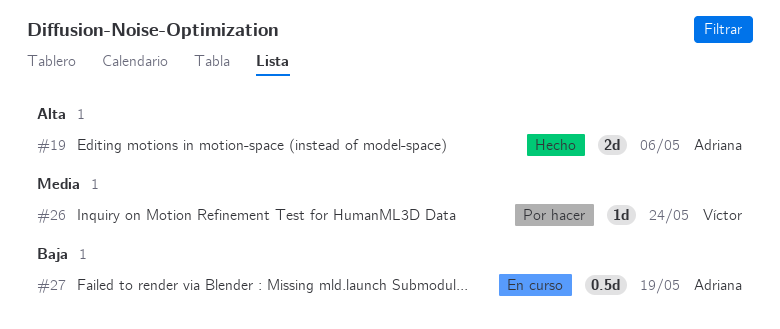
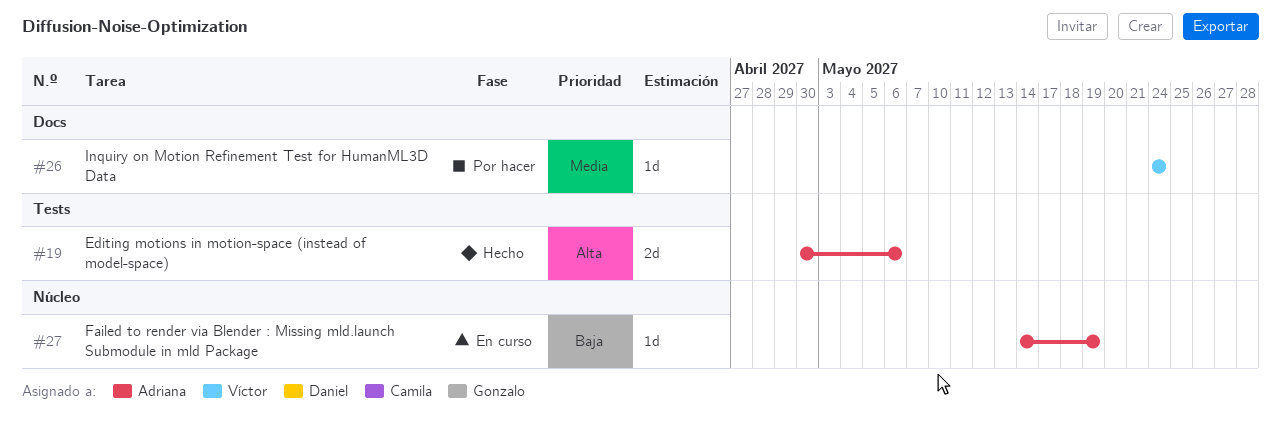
#27, estimate: 0.5d -> 1d

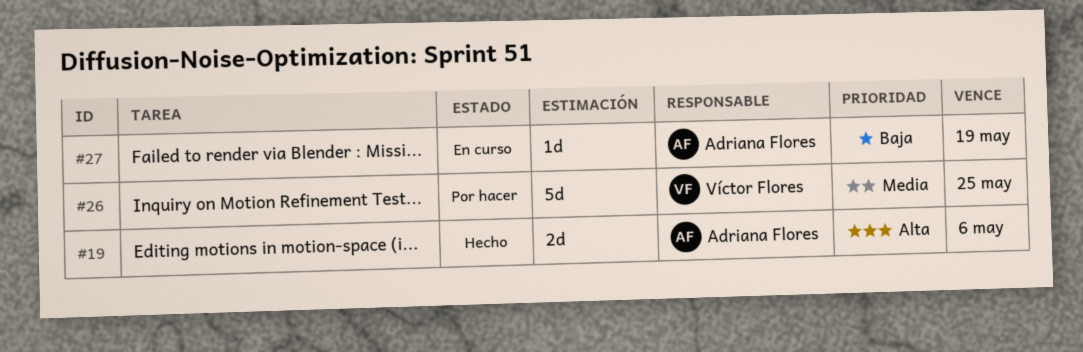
#26, estimate: 1d -> 5d
#26, due: May 24 -> May 25

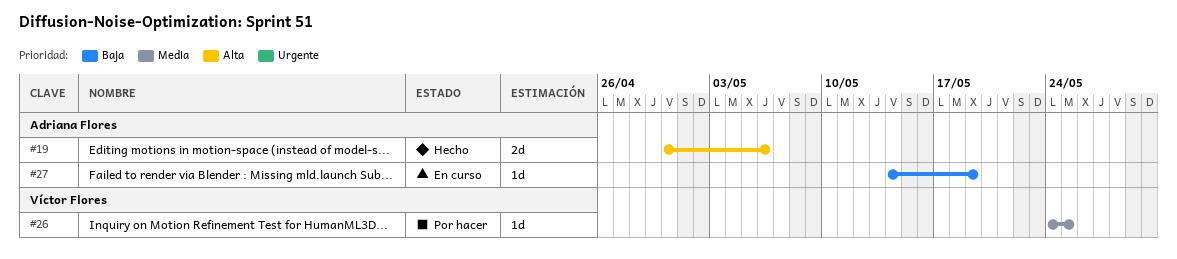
#26, estimate: 5d -> 1d

